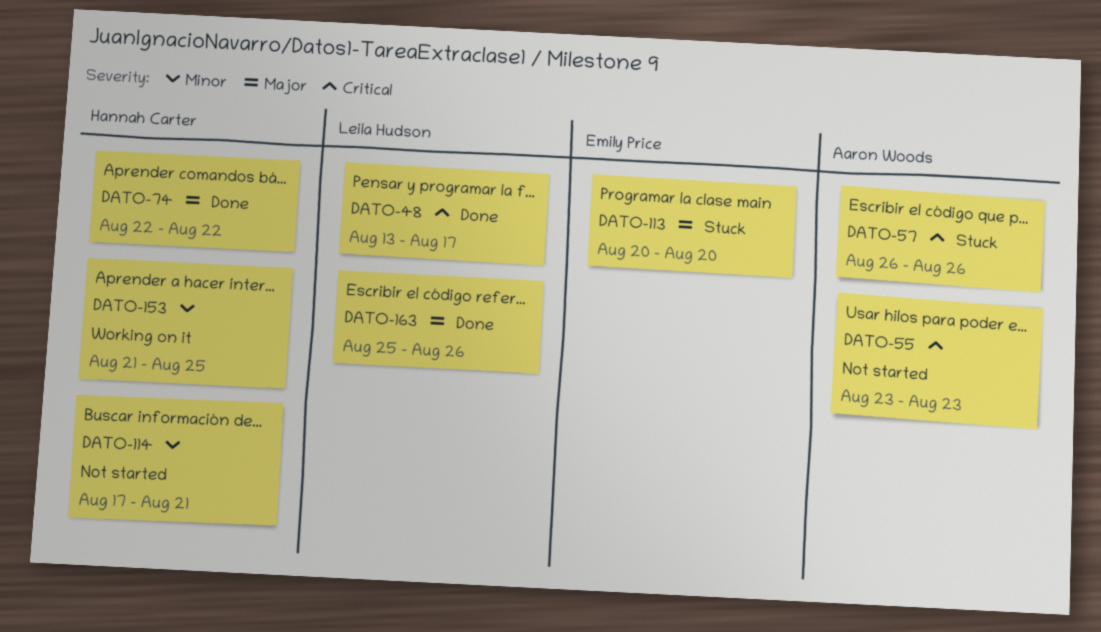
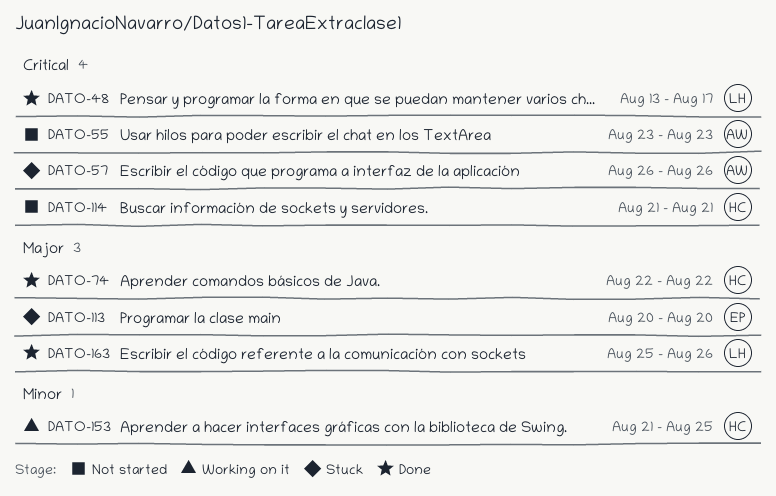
DATO-114, priority: Minor -> Critical
DATO-114, start: Aug 17 -> Aug 21

